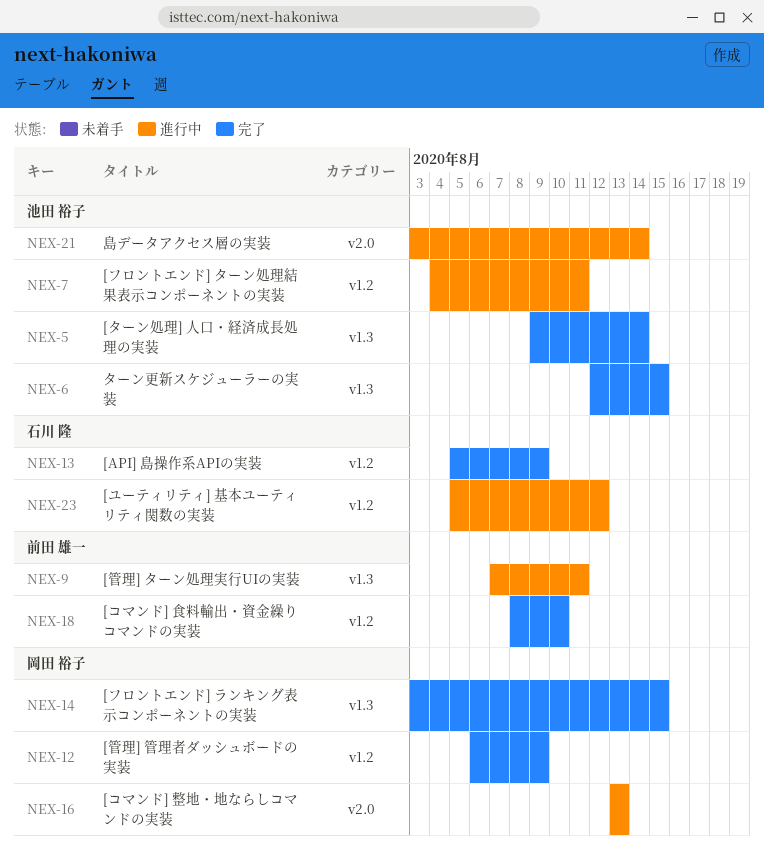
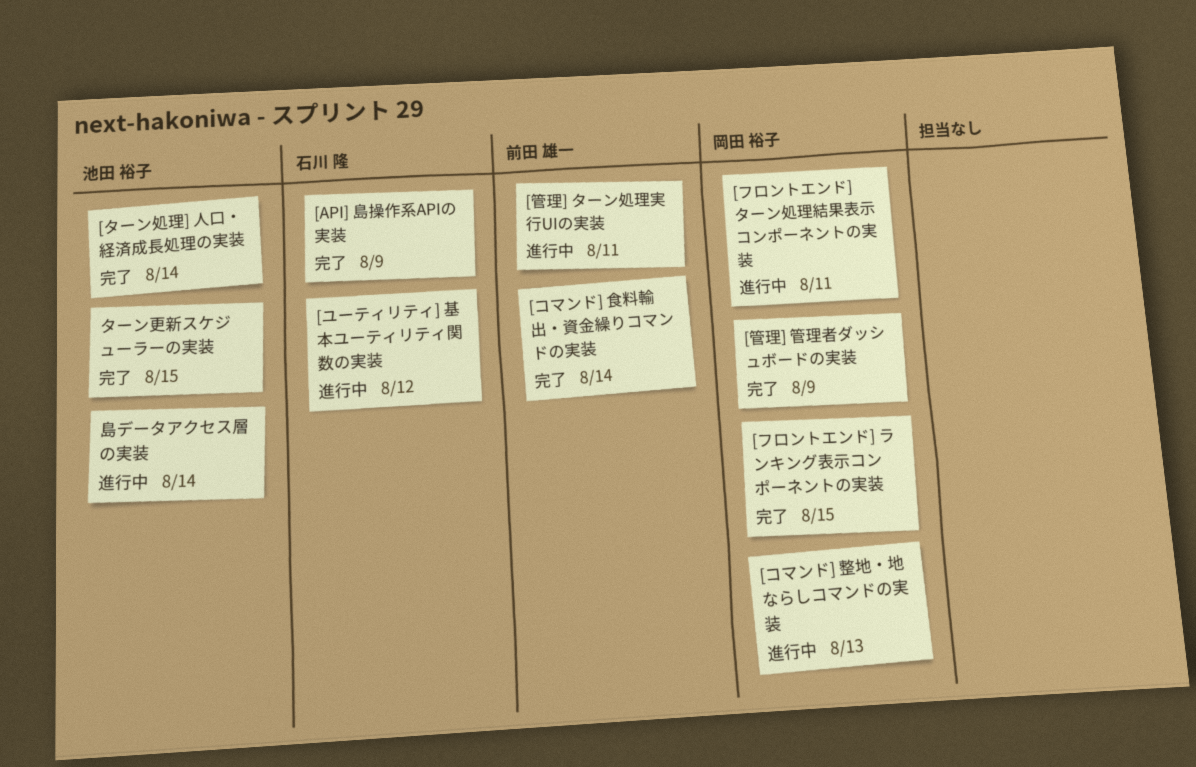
[コマンド] 食料輸出・資金繰りコマンドの実装, due: Aug 10 -> Aug 14
[フロントエンド] ターン処理結果表示コンポーネントの実装, owner: 池田 裕子 -> 岡田 裕子

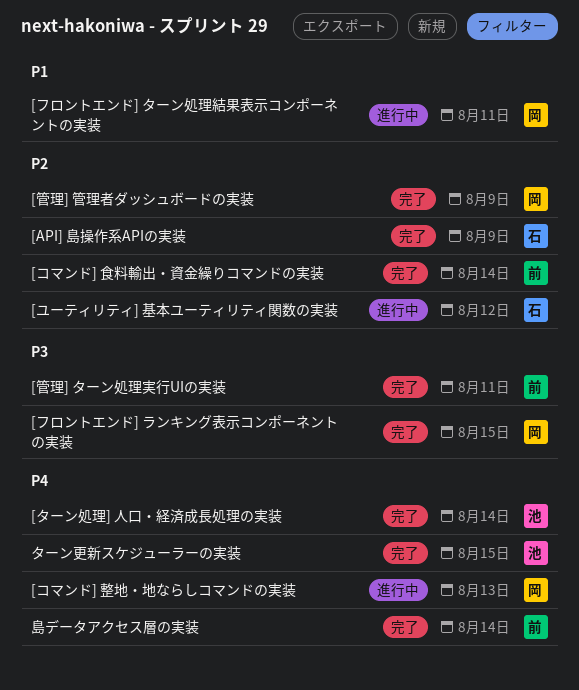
[管理] ターン処理実行UIの実装, status: 進行中 -> 完了
島データアクセス層の実装, status: 進行中 -> 完了
島データアクセス層の実装, owner: 池田 裕子 -> 前田 雄一

